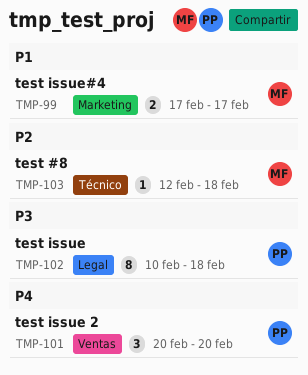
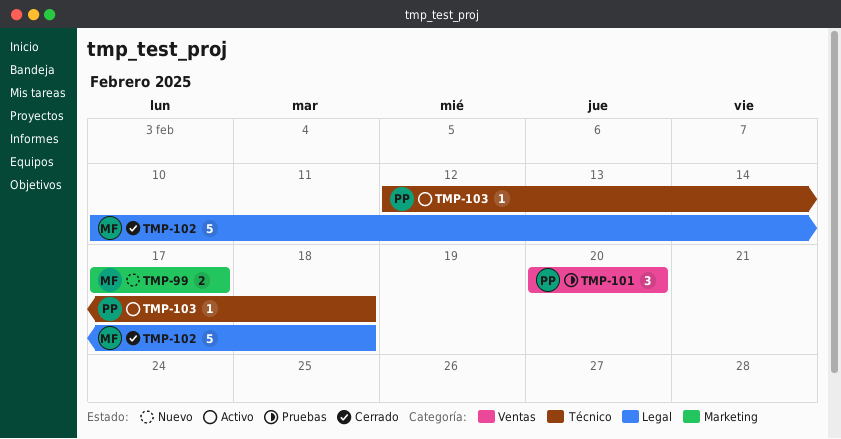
TMP-102, owner: PP -> MF
TMP-102, estimate: 8 -> 5
TMP-103, owner: MF -> PP

